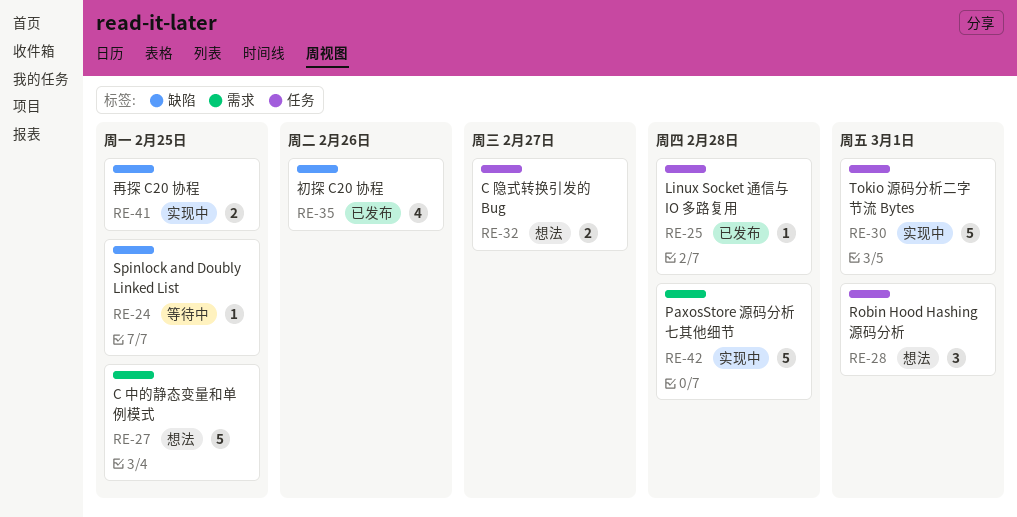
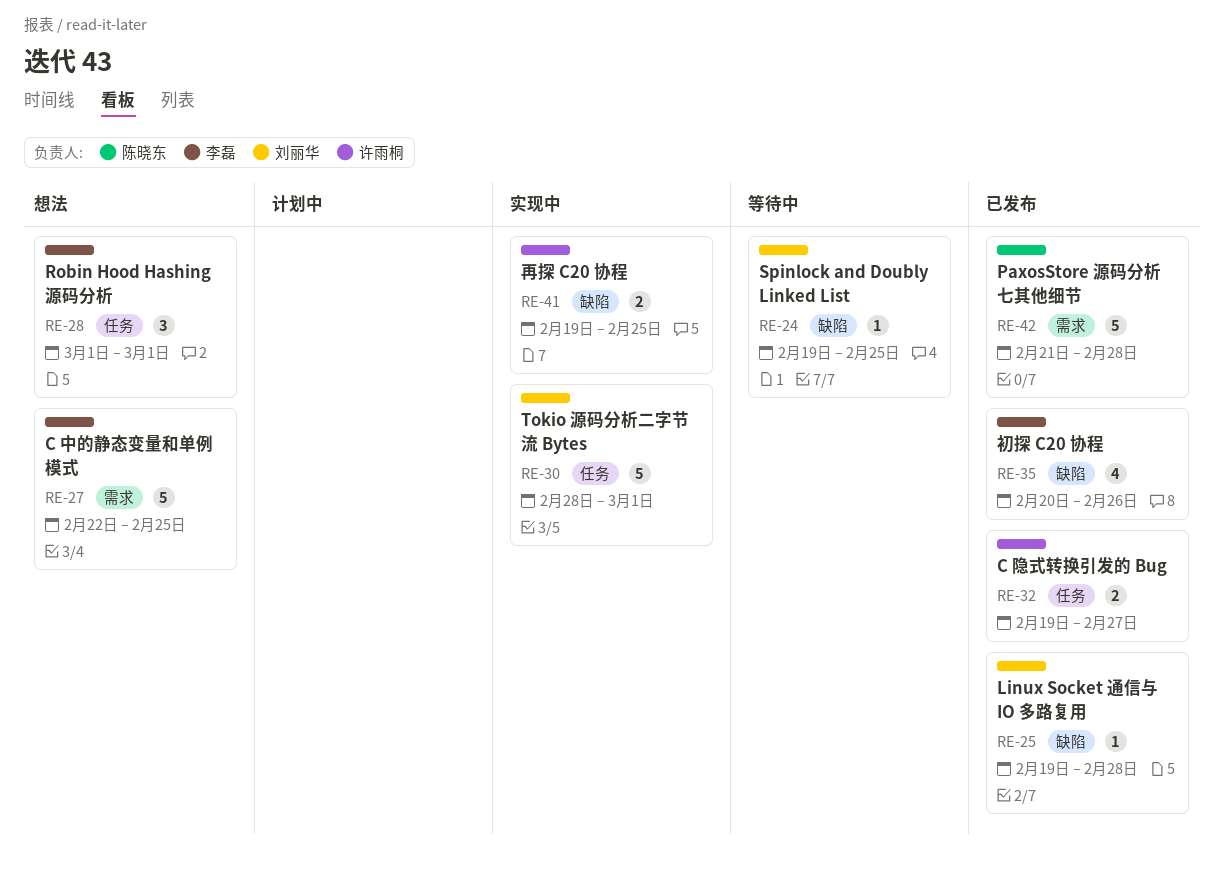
RE-25, label: 任务 -> 缺陷
RE-32, status: 想法 -> 已发布
RE-42, status: 实现中 -> 已发布

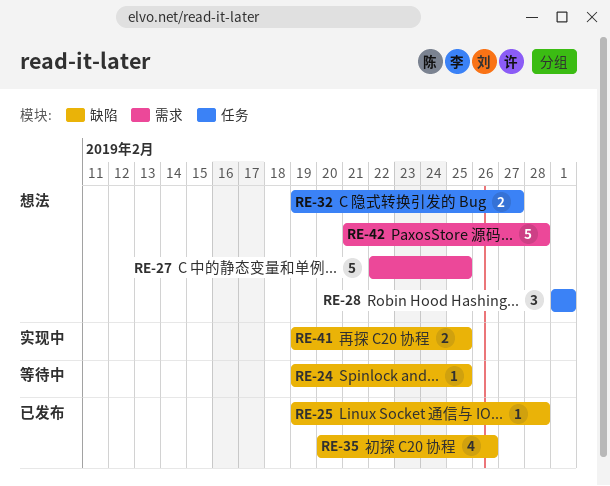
RE-30: present -> none
RE-32, status: 已发布 -> 想法
RE-42, status: 已发布 -> 想法

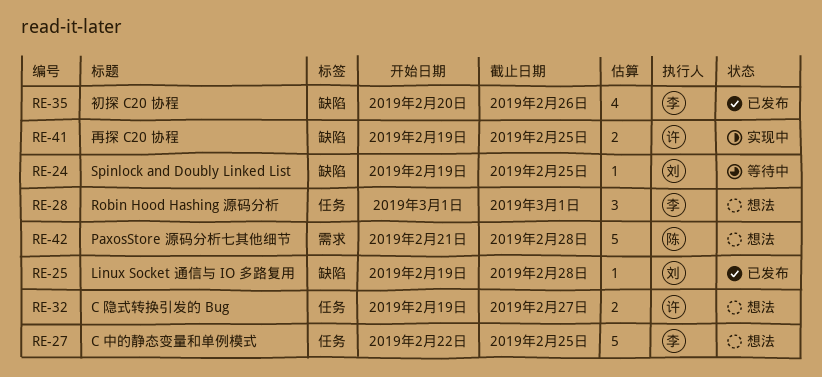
RE-27, label: 需求 -> 任务

